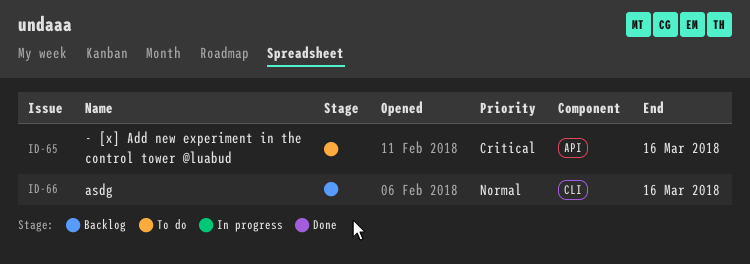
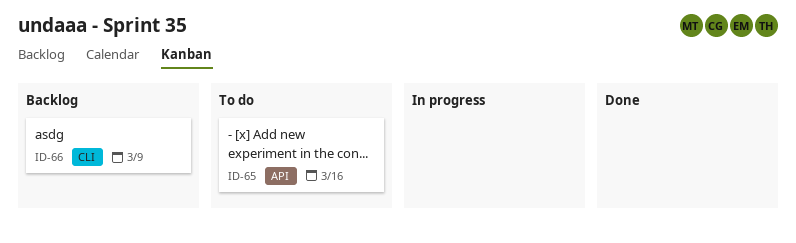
ID-66, due: Mar 16 -> Mar 9

